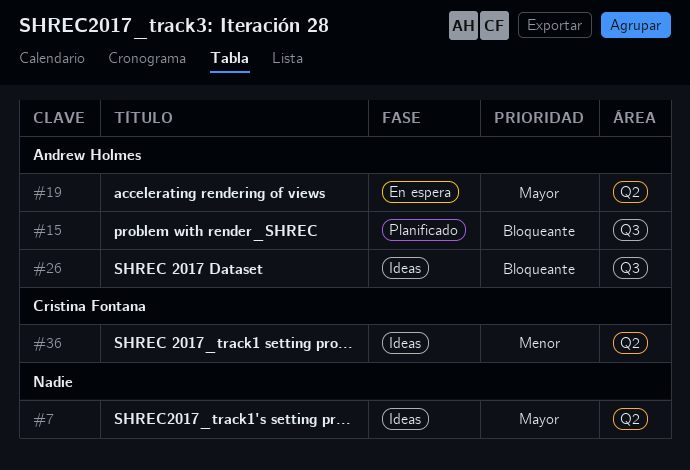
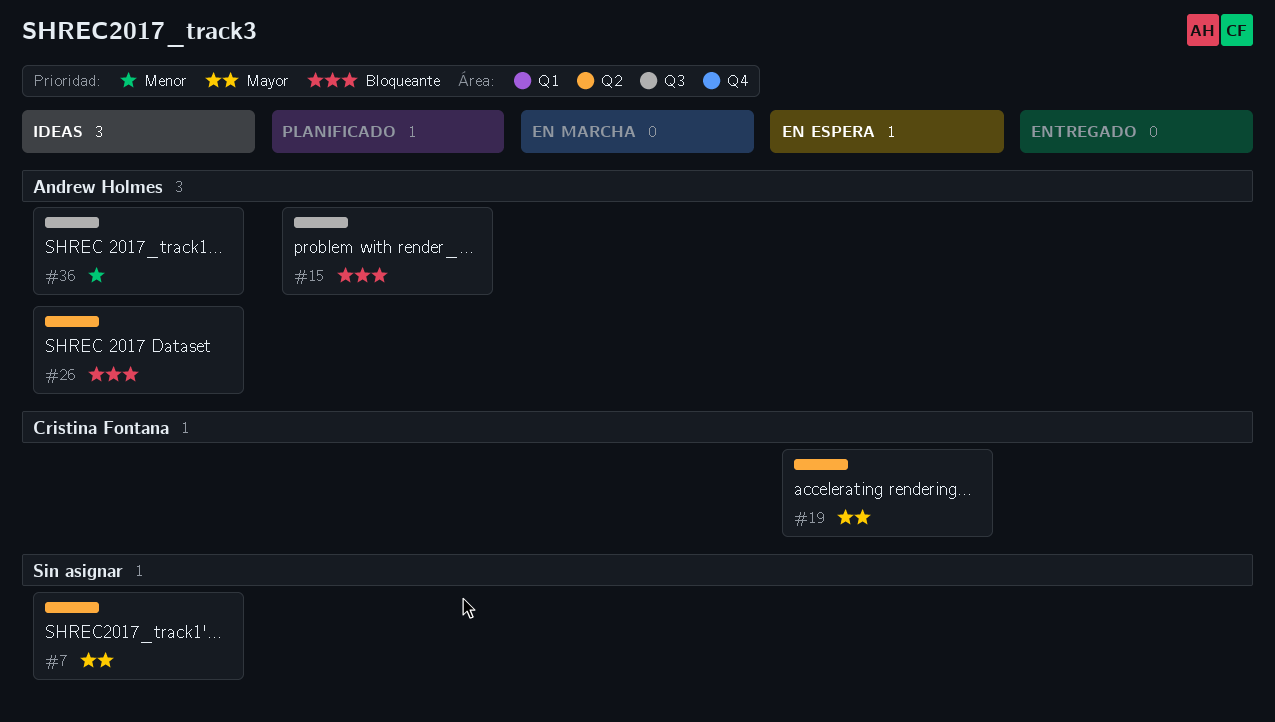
#19, owner: Andrew Holmes -> Cristina Fontana
#26, label: Q3 -> Q2
#36, owner: Cristina Fontana -> Andrew Holmes
#36, label: Q2 -> Q3

